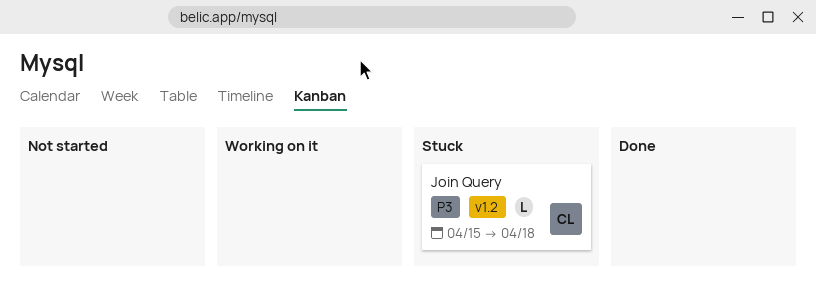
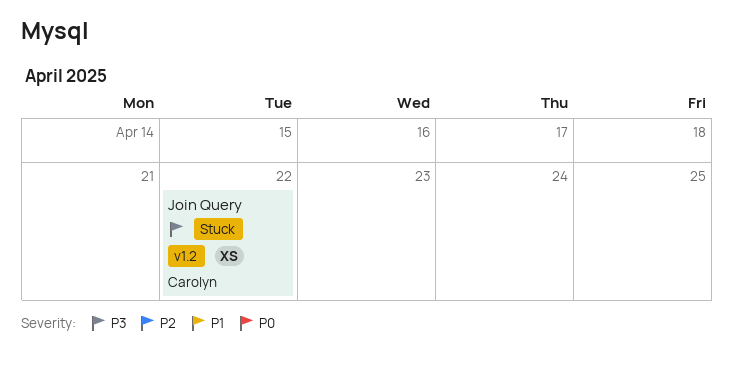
Join Query, estimate: L -> XS
Join Query, due: Apr 18 -> Apr 22

